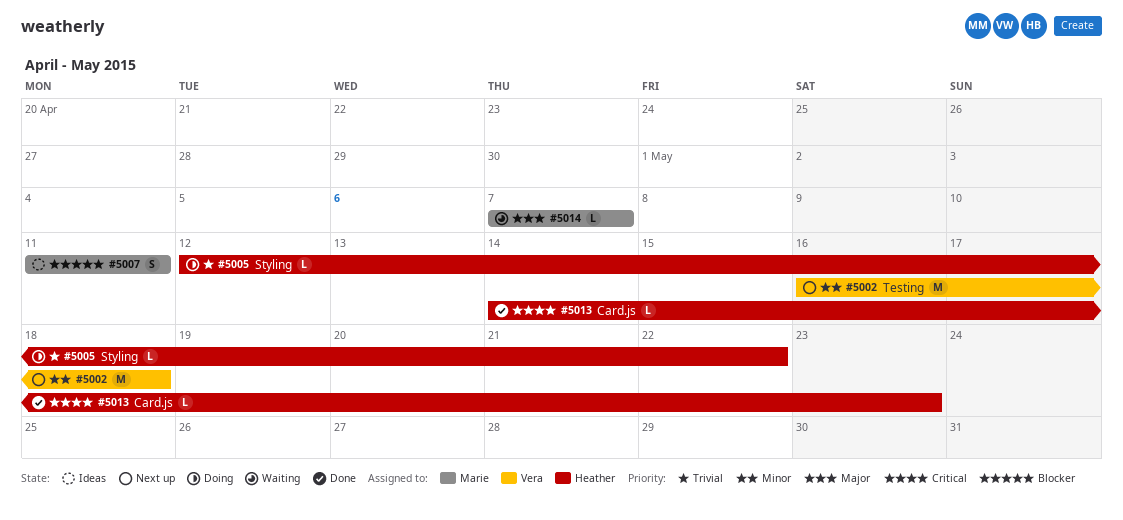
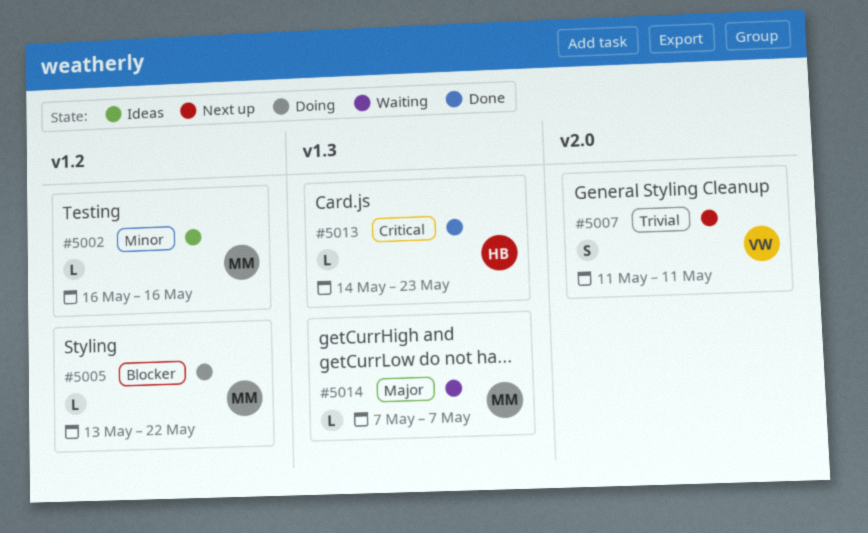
#5002, status: Next up -> Ideas
#5002, owner: Vera -> Marie
#5002, estimate: M -> L
#5002, due: May 18 -> May 16
#5005, owner: Heather -> Marie
#5005, priority: Trivial -> Blocker
#5005, start: May 12 -> May 13
#5007, status: Ideas -> Next up
#5007, owner: Marie -> Vera
#5007, priority: Blocker -> Trivial

